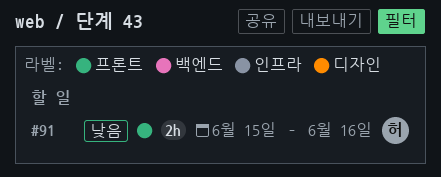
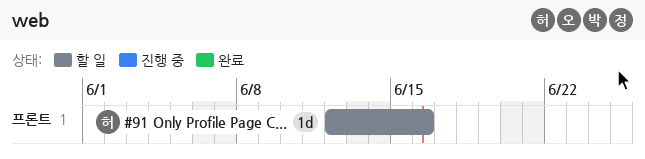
#91, estimate: 2h -> 1d
#91, start: Jun 15 -> Jun 12

